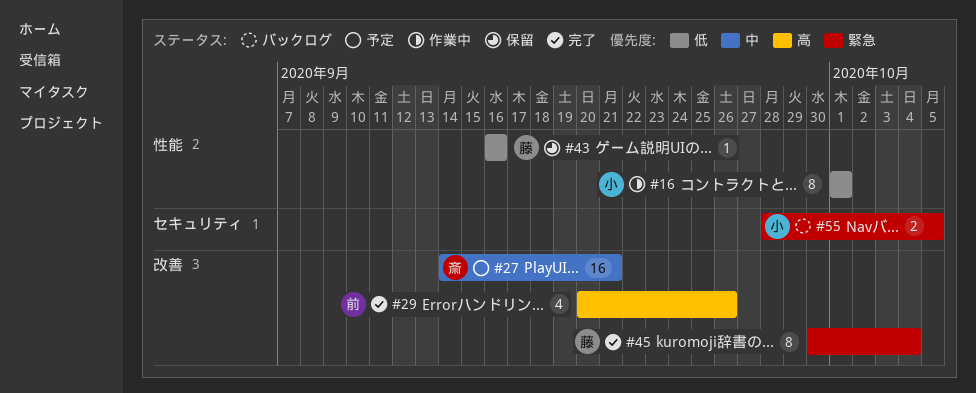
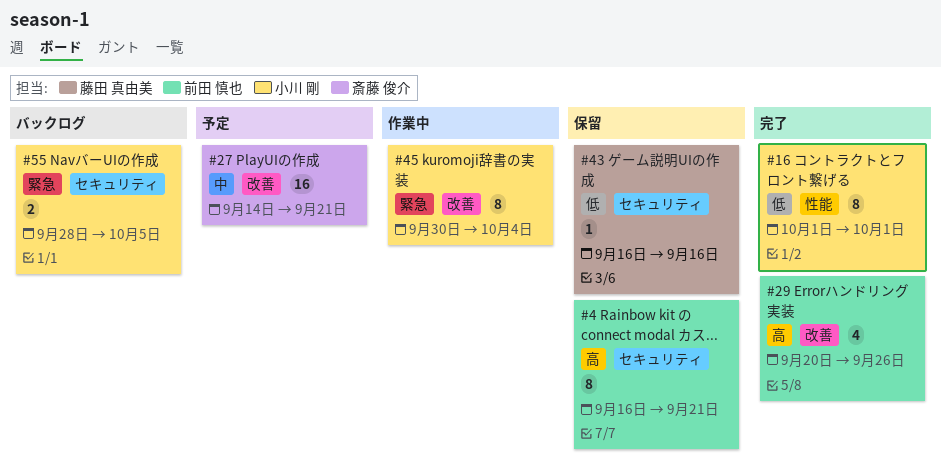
#4: none -> present
#16, status: 作業中 -> 完了
#43, label: 性能 -> セキュリティ
#45, status: 完了 -> 作業中
#45, owner: 藤田 真由美 -> 小川 剛

